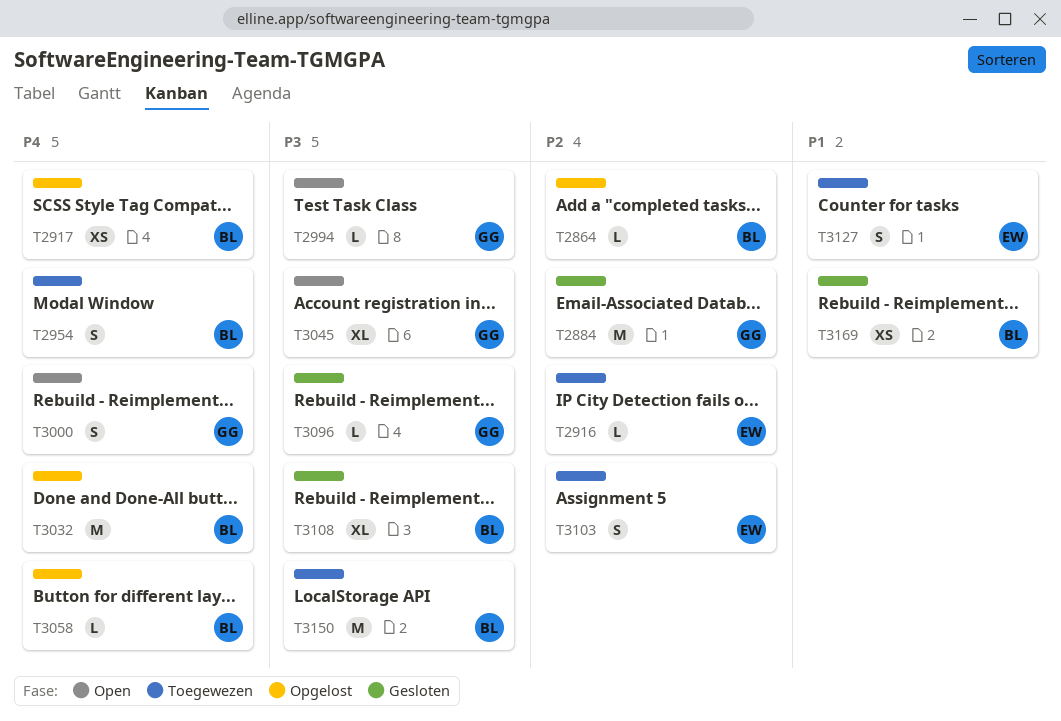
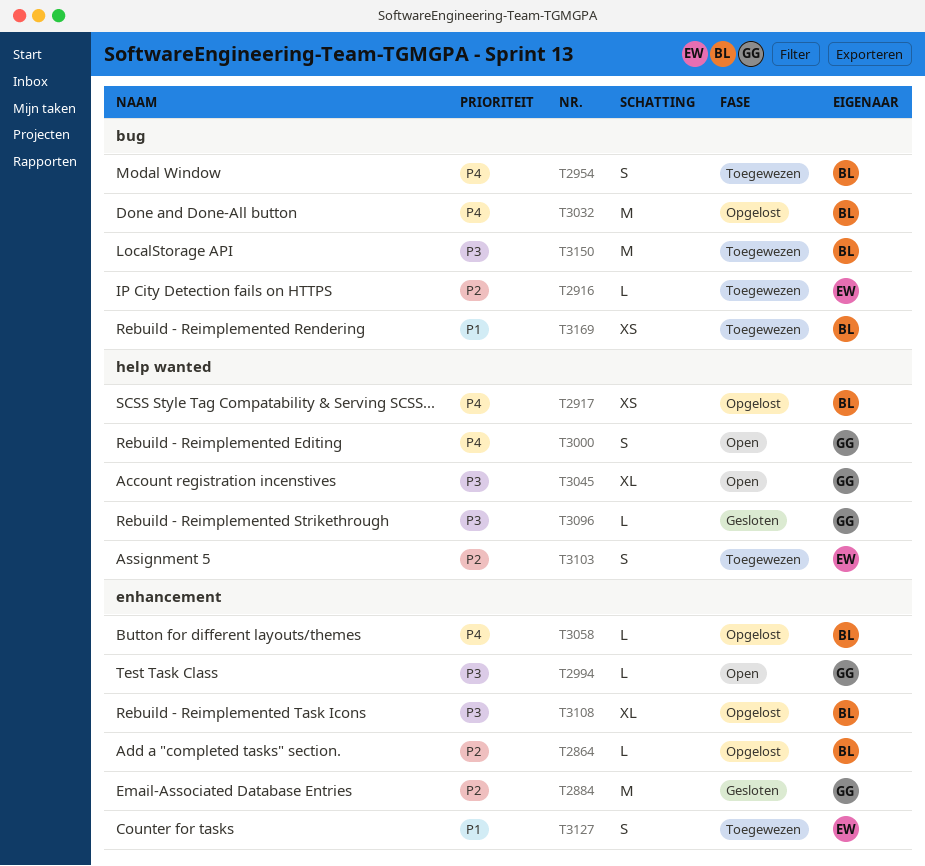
T3108, status: Gesloten -> Opgelost
T3169, status: Gesloten -> Toegewezen

